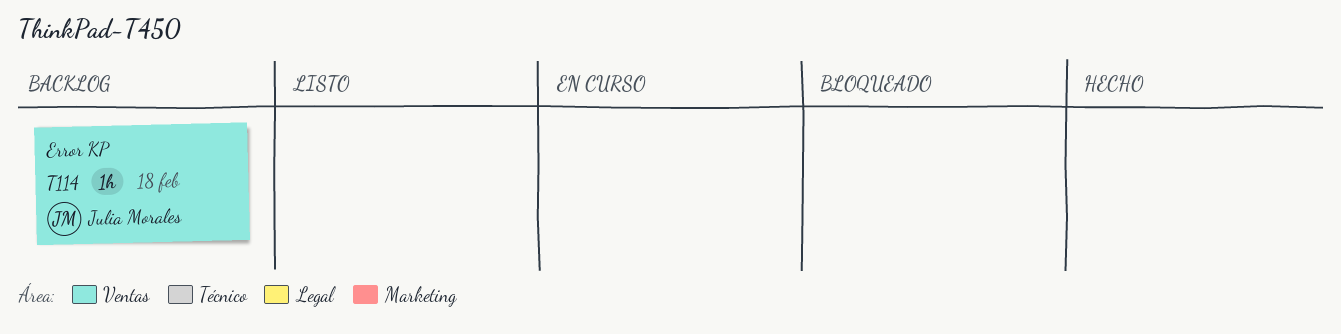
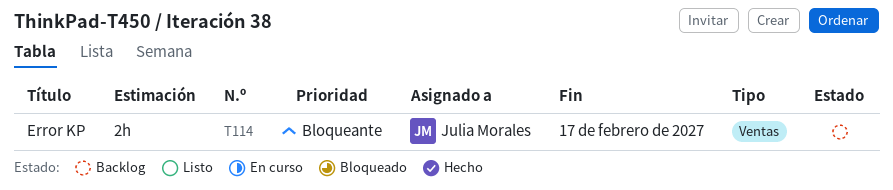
T114, estimate: 1h -> 2h
T114, due: Feb 18 -> Feb 17

